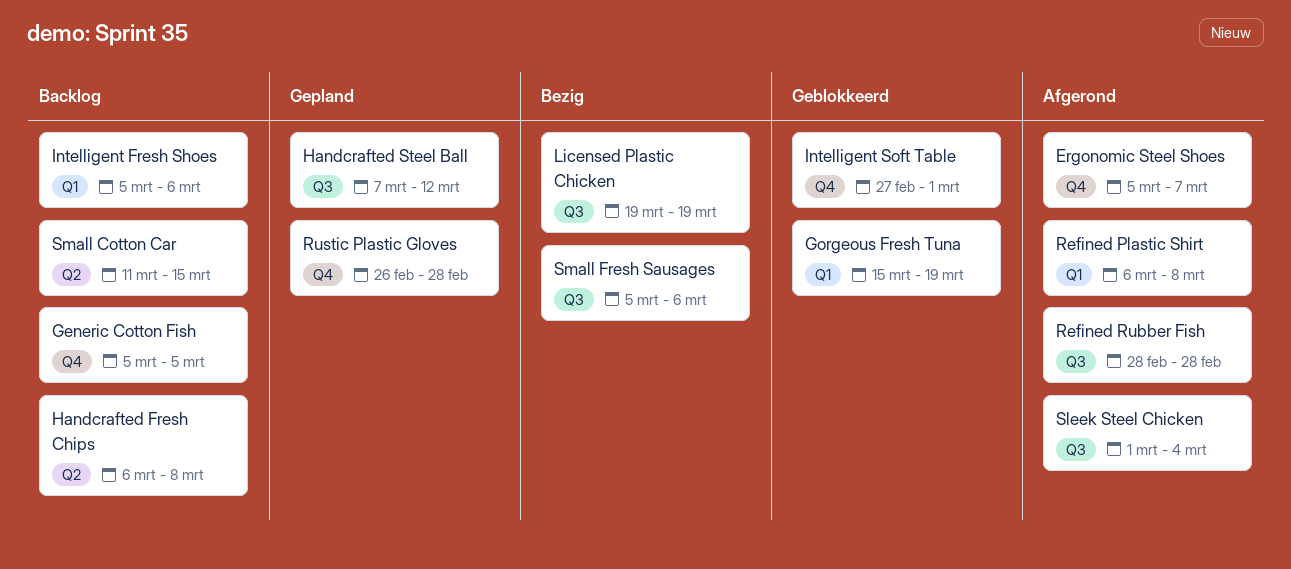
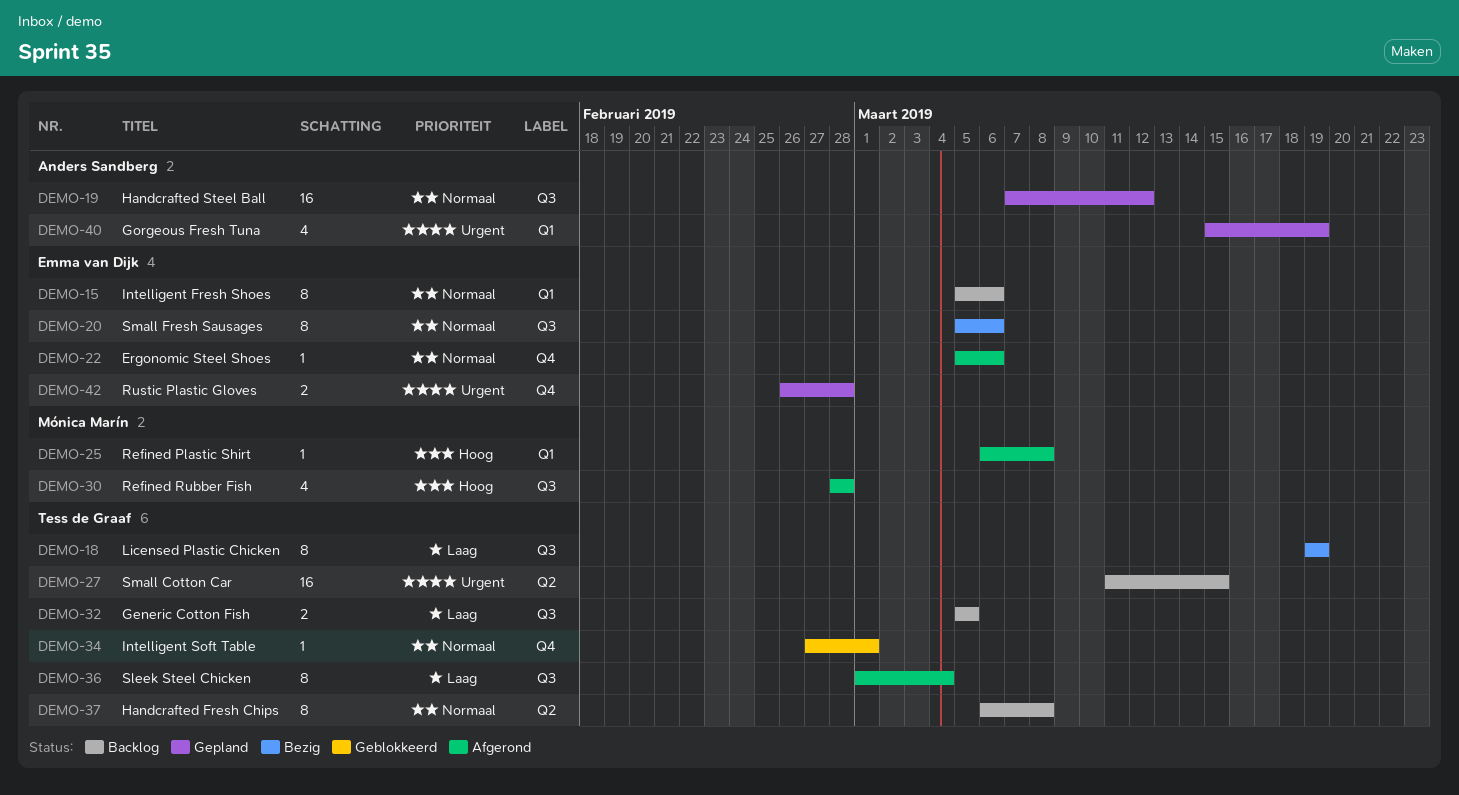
Ergonomic Steel Shoes, due: Mar 7 -> Mar 6
Generic Cotton Fish, label: Q4 -> Q3
Gorgeous Fresh Tuna, status: Geblokkeerd -> Gepland

